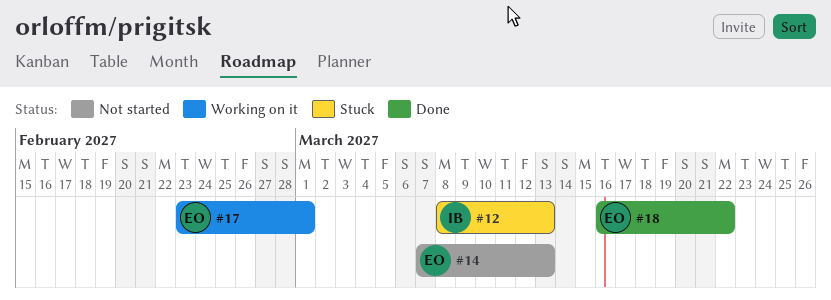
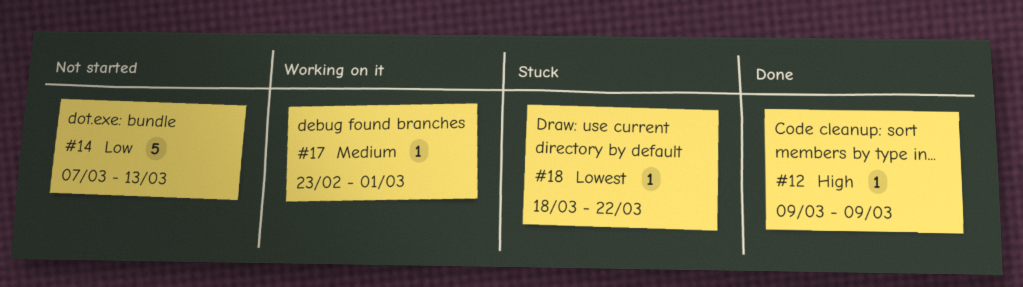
#12, status: Stuck -> Done
#12, start: Mar 8 -> Mar 9
#12, due: Mar 13 -> Mar 9
#18, status: Done -> Stuck
#18, start: Mar 16 -> Mar 18

